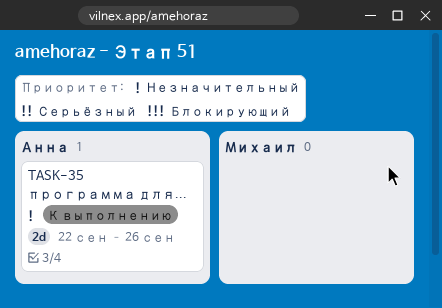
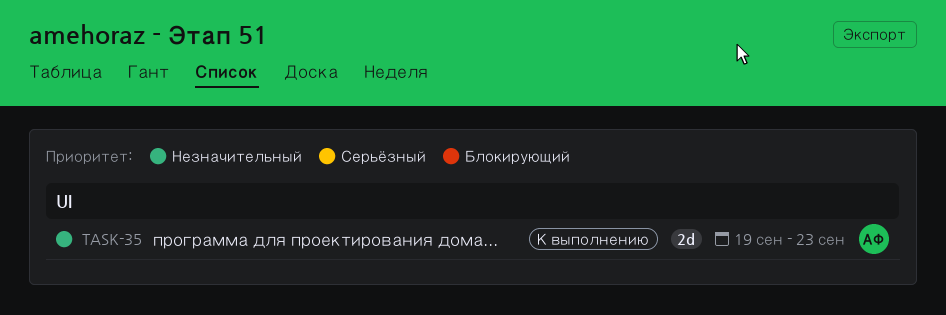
TASK-35, start: Sep 22 -> Sep 19
TASK-35, due: Sep 26 -> Sep 23

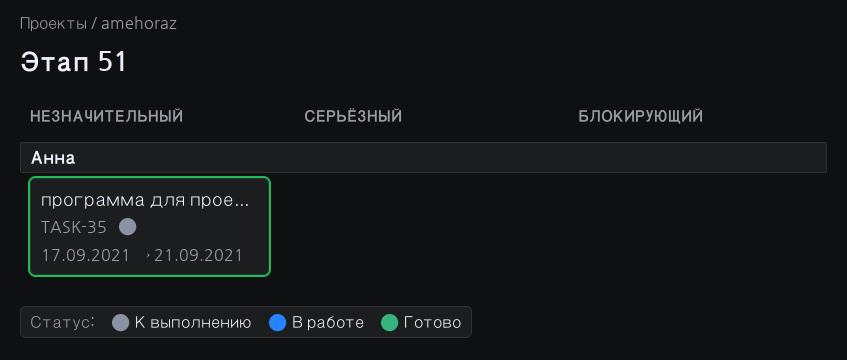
TASK-35, start: Sep 19 -> Sep 17
TASK-35, due: Sep 23 -> Sep 21

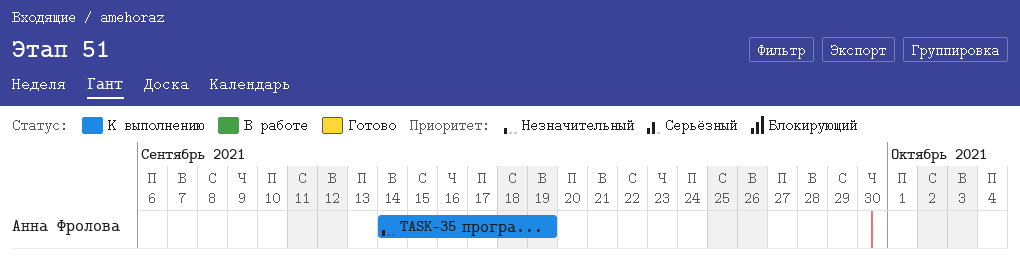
TASK-35, start: Sep 17 -> Sep 14
TASK-35, due: Sep 21 -> Sep 19

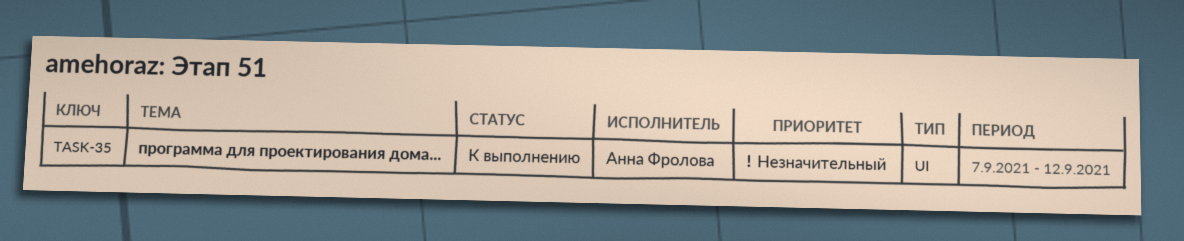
TASK-35, start: Sep 14 -> Sep 7
TASK-35, due: Sep 19 -> Sep 12

